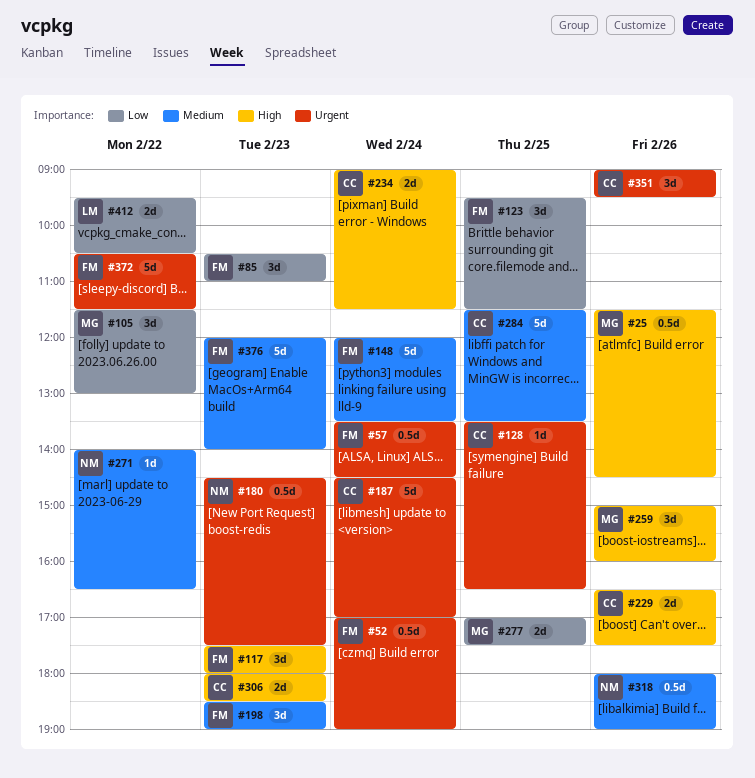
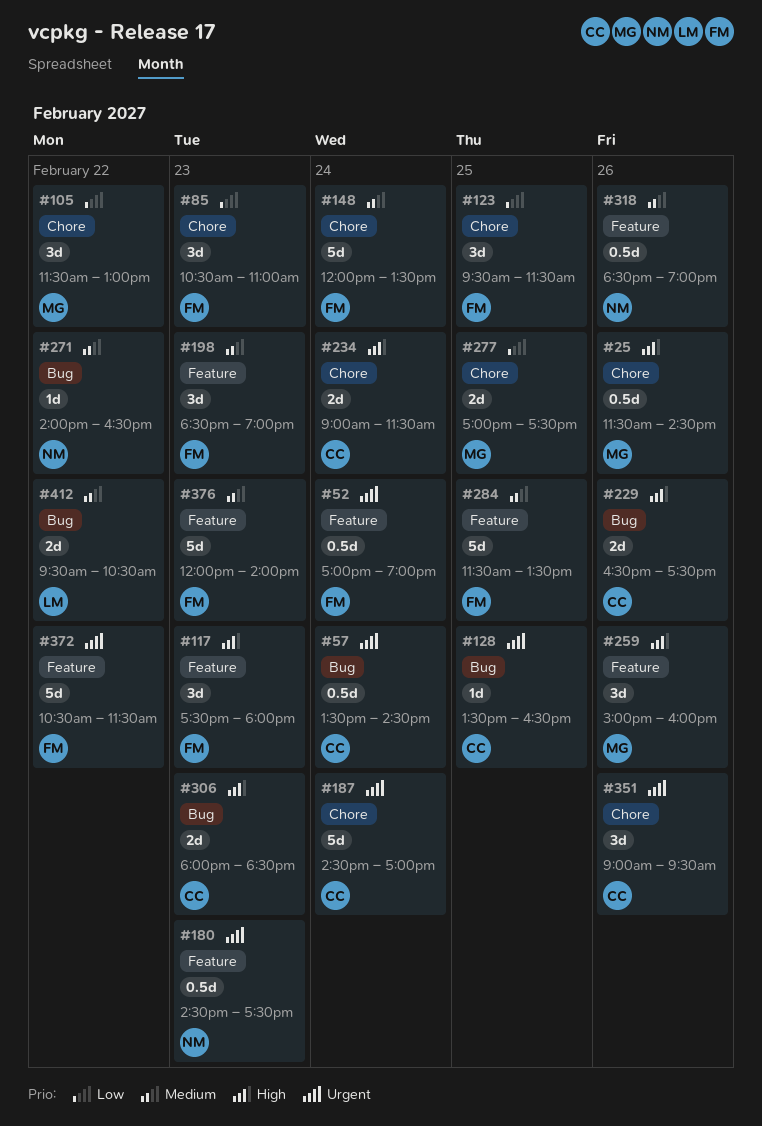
#57, owner: FM -> CC
#284, owner: CC -> FM
#318, begins: 18:00 -> 18:30
#412, priority: Low -> Medium

